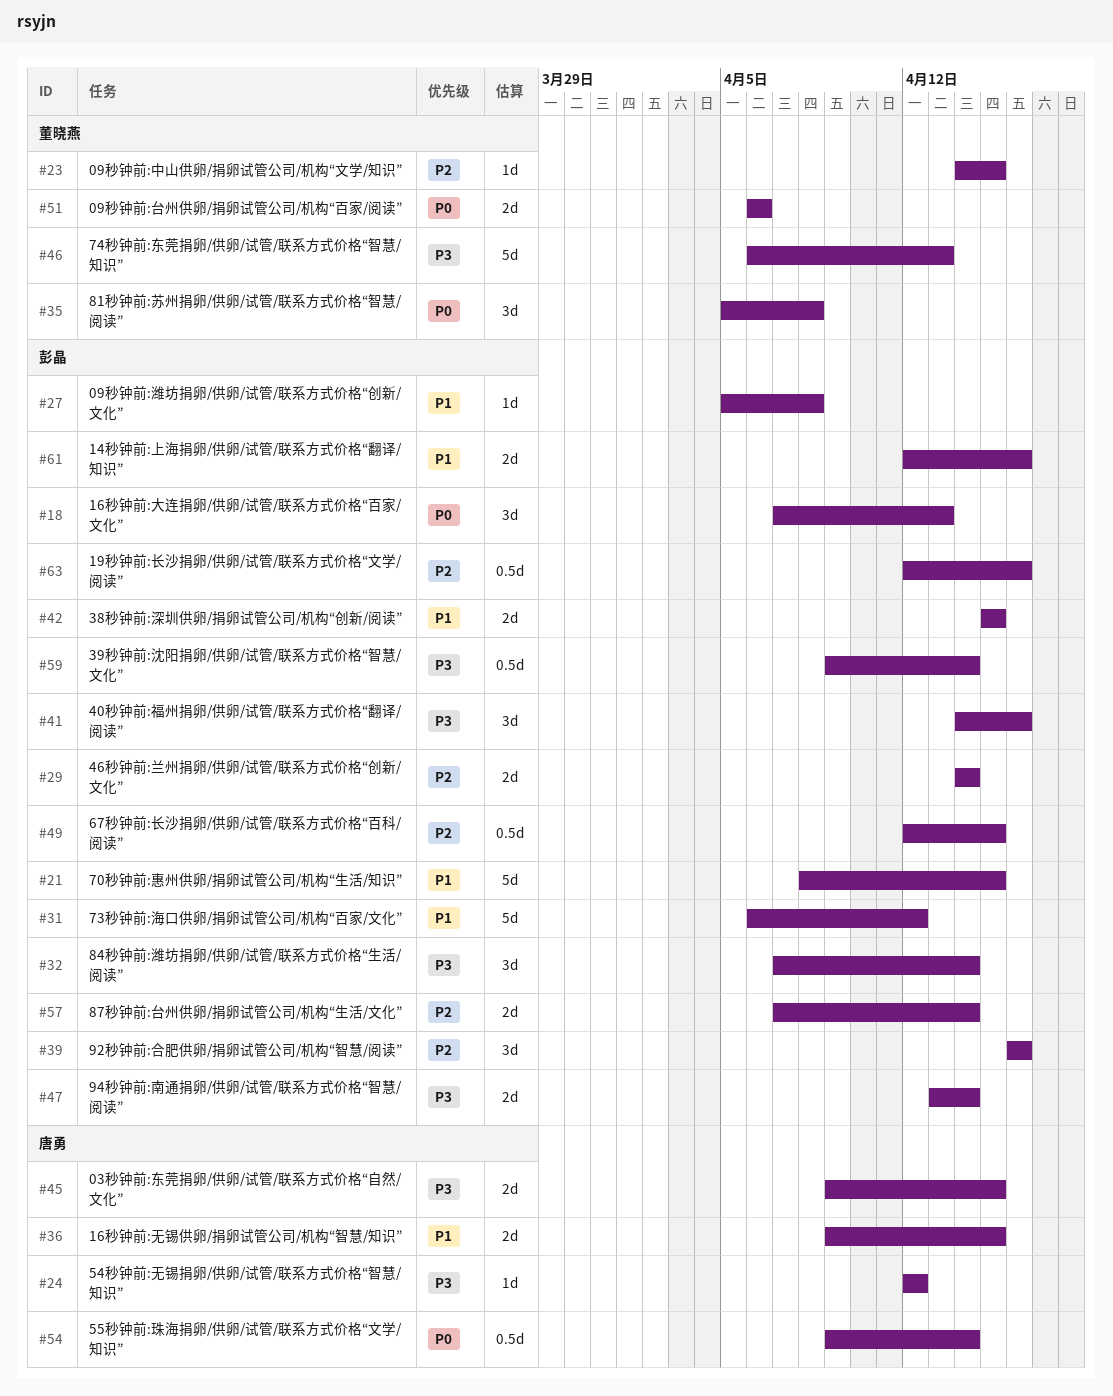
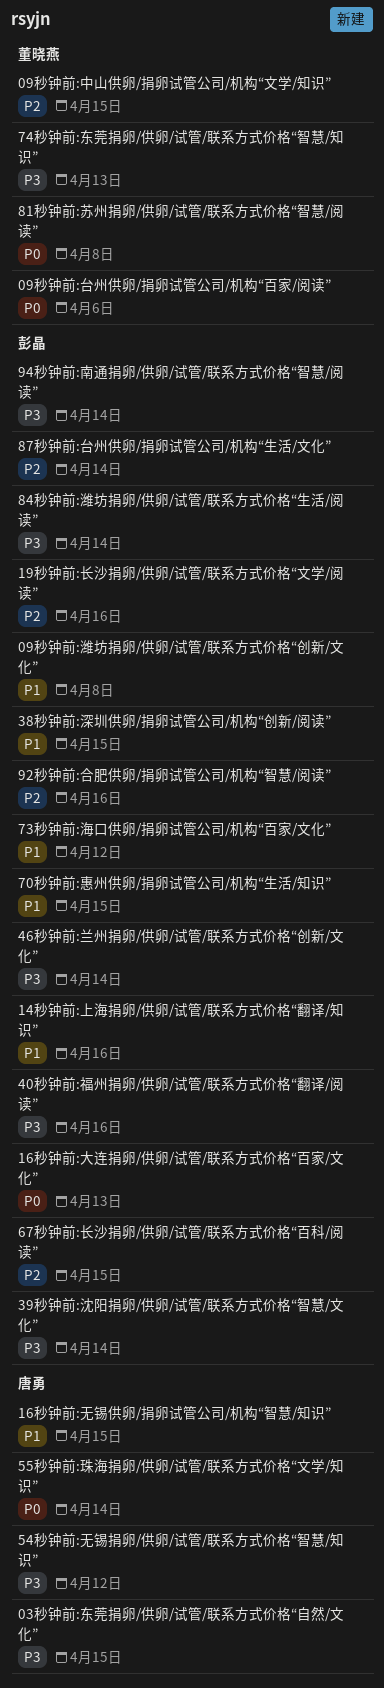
46秒钟前:兰州捐卵/供卵/试管/联系方式价格“创新/文化”, priority: P2 -> P3

